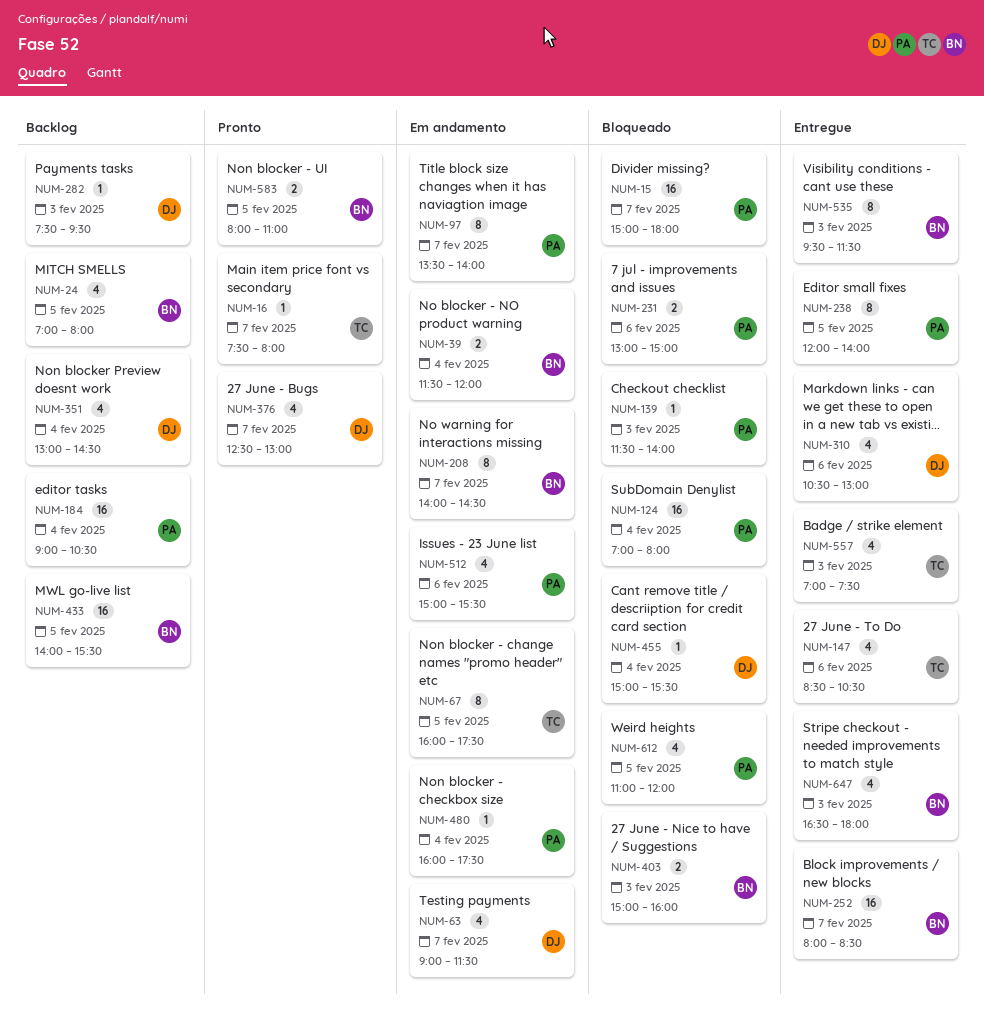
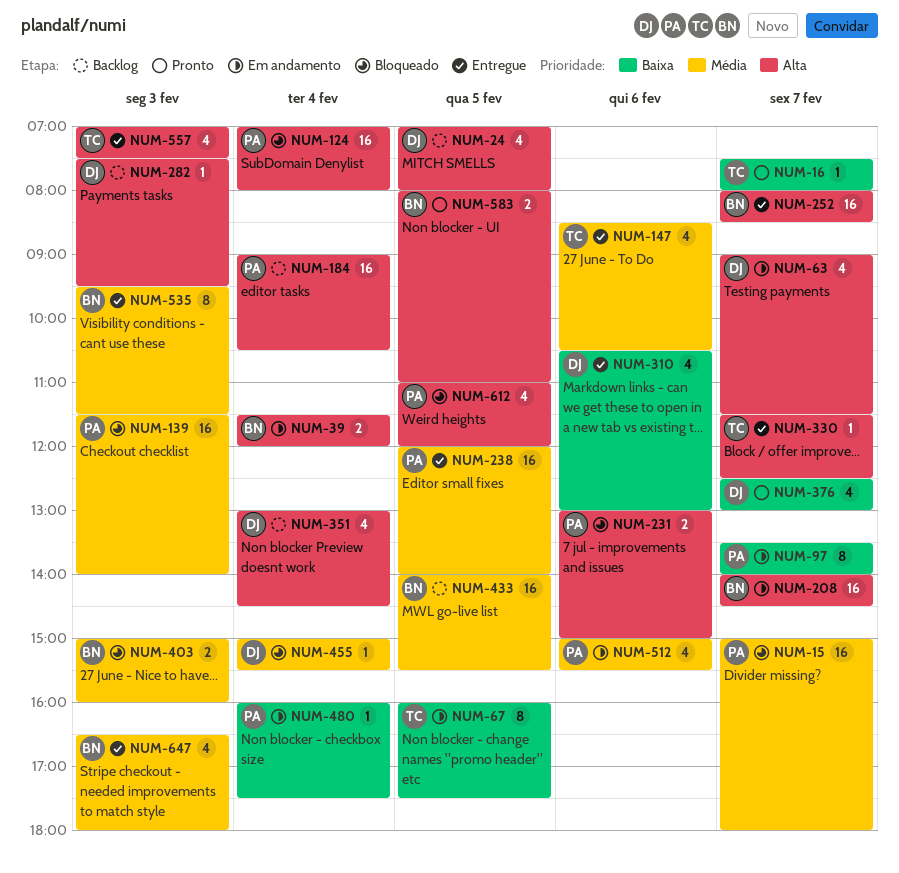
NUM-24, owner: BN -> DJ
NUM-139, estimate: 1 -> 16
NUM-208, estimate: 8 -> 16
NUM-238, estimate: 8 -> 16
NUM-330: none -> present

